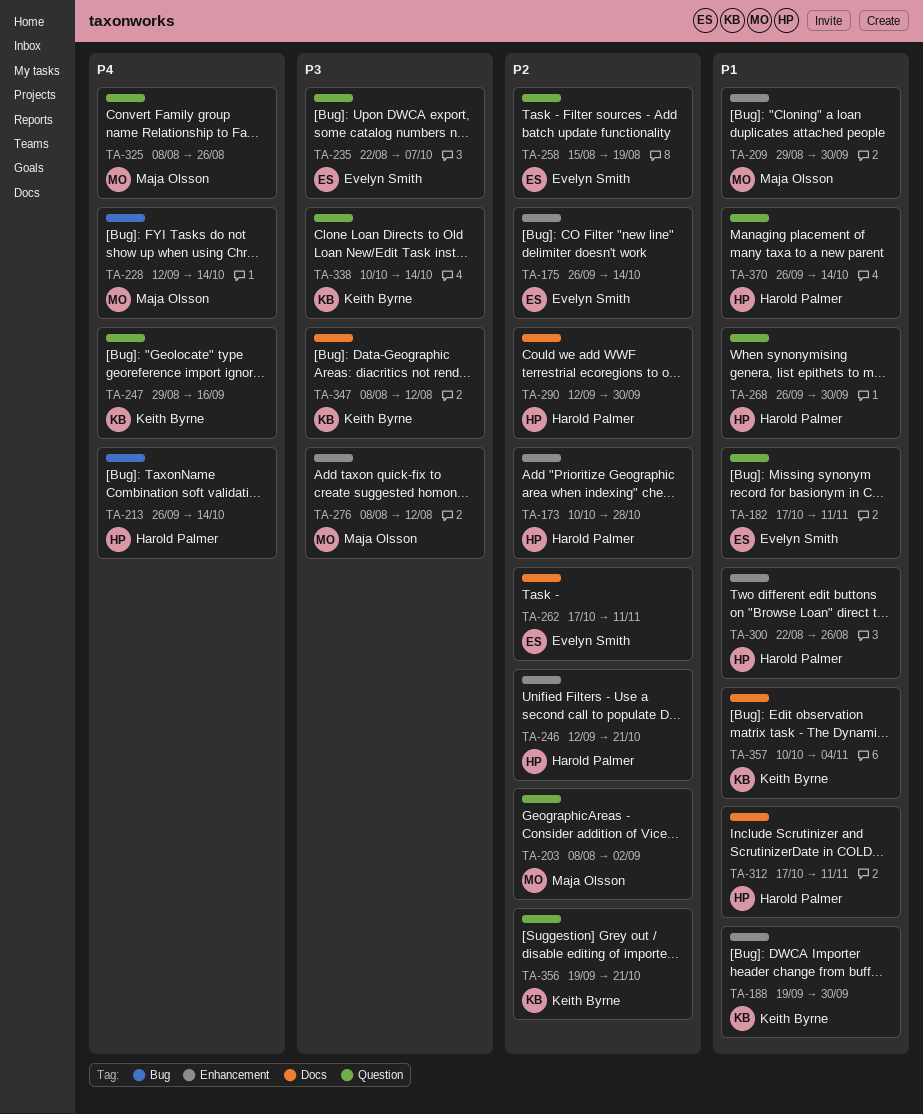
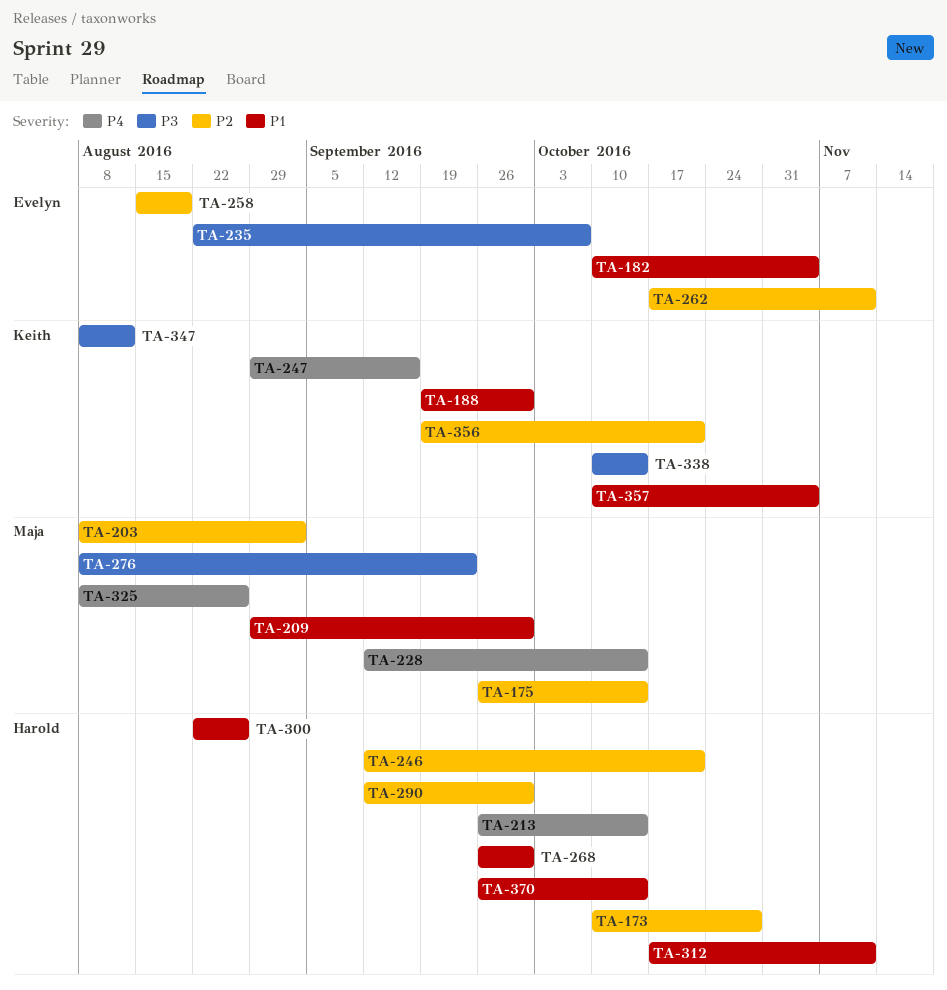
TA-175, owner: Evelyn Smith -> Maja Olsson
TA-182, start: Oct 17 -> Oct 10
TA-182, due: Nov 11 -> Nov 4
TA-276, due: Aug 12 -> Sep 23

